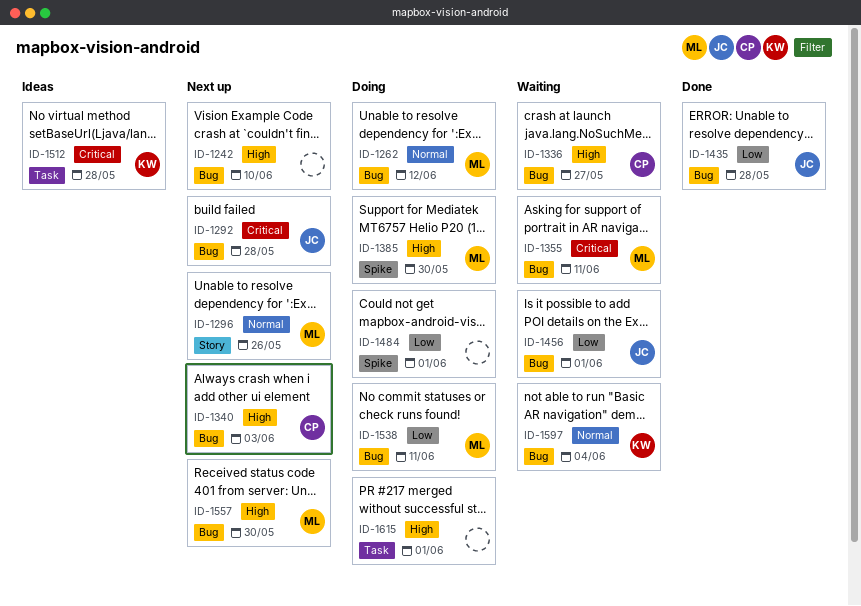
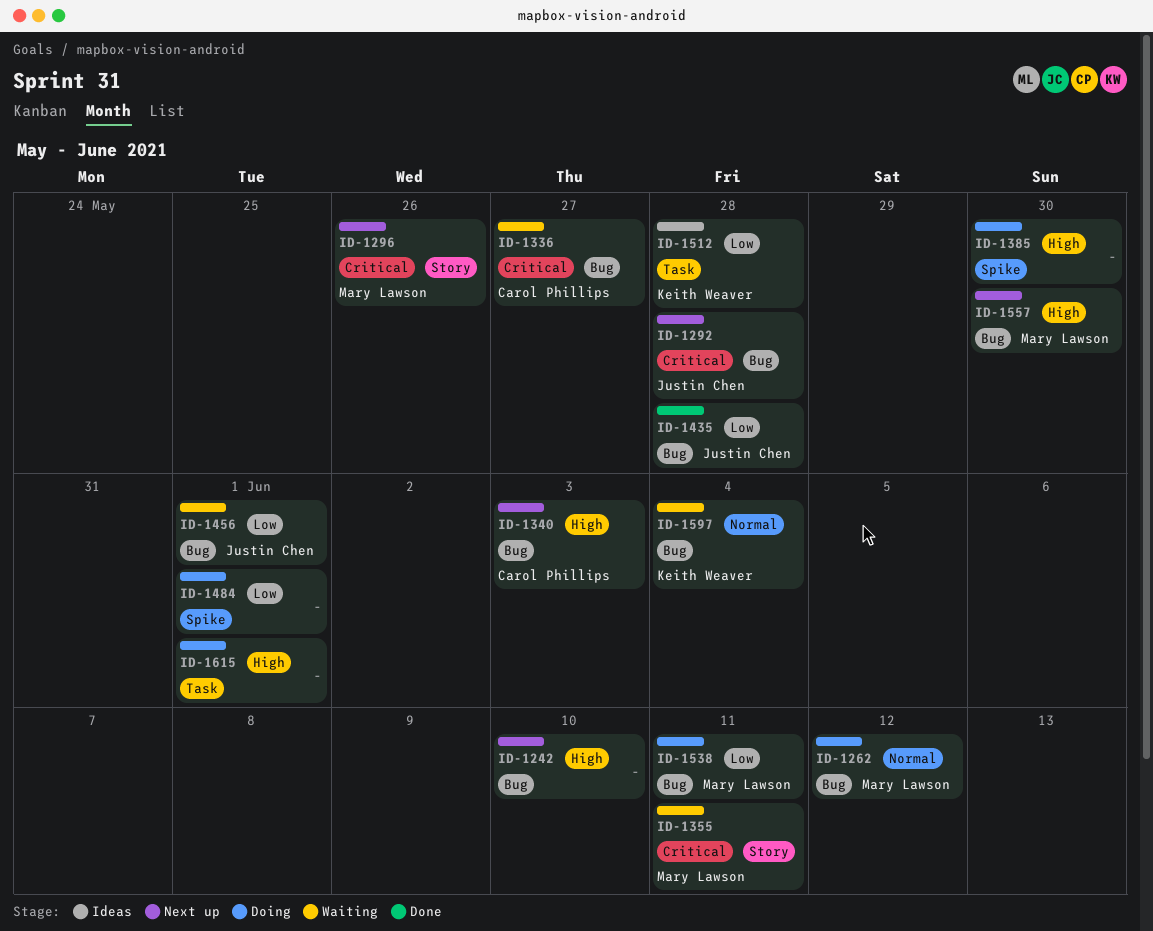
ID-1296, priority: Normal -> Critical
ID-1336, priority: High -> Critical
ID-1355, label: Bug -> Story
ID-1385, owner: Mary Lawson -> none
ID-1512, priority: Critical -> Low

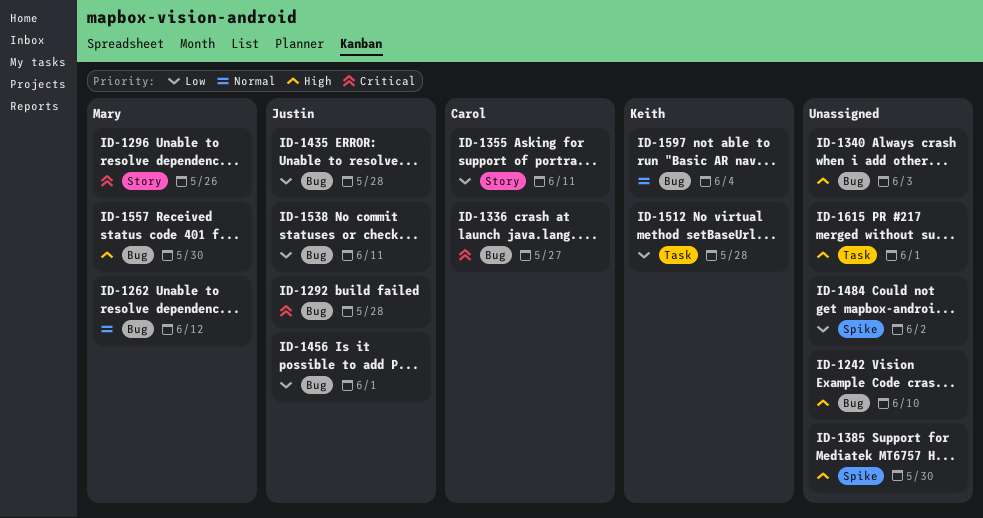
ID-1340, owner: Carol Phillips -> none
ID-1355, owner: Mary Lawson -> Carol Phillips
ID-1355, priority: Critical -> Low
ID-1484, due: Jun 1 -> Jun 2
ID-1538, owner: Mary Lawson -> Justin Chen

